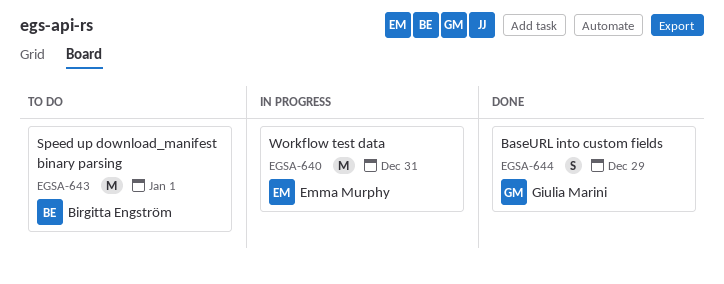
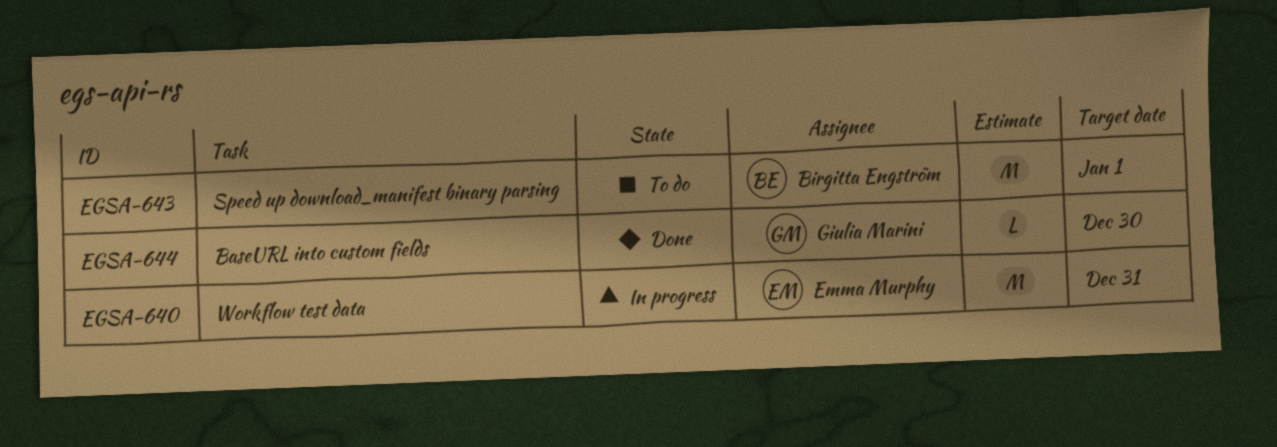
EGSA-644, estimate: S -> L
EGSA-644, due: Dec 29 -> Dec 30

